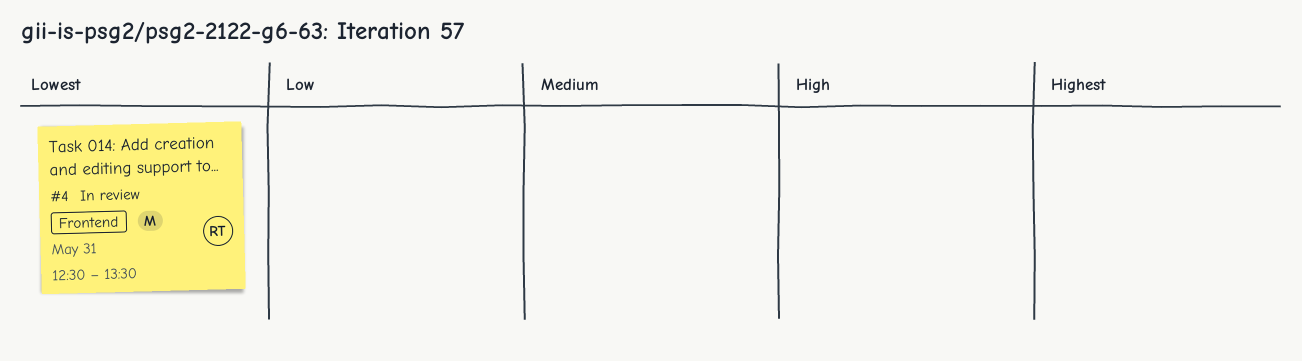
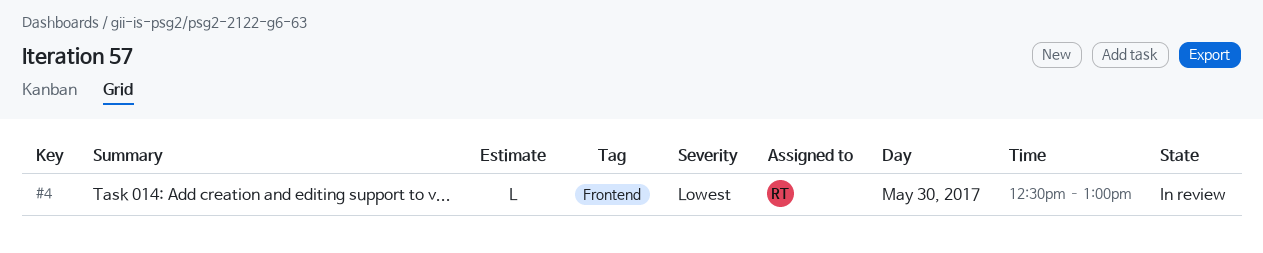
#4, estimate: M -> L
#4, day: May 31 -> May 30
#4, ends: 13:30 -> 13:00

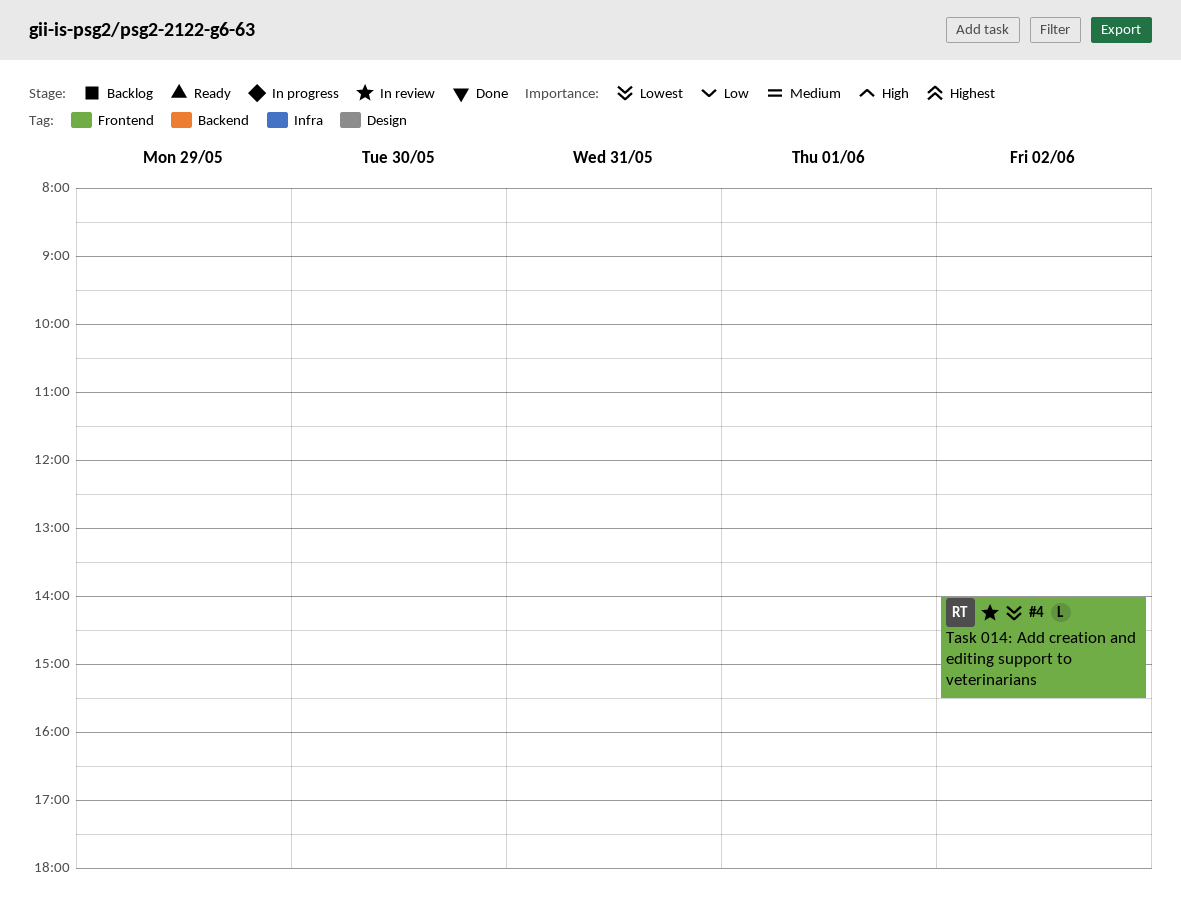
#4, day: May 30 -> Jun 2
#4, begins: 12:30 -> 14:00
#4, ends: 13:00 -> 15:30

